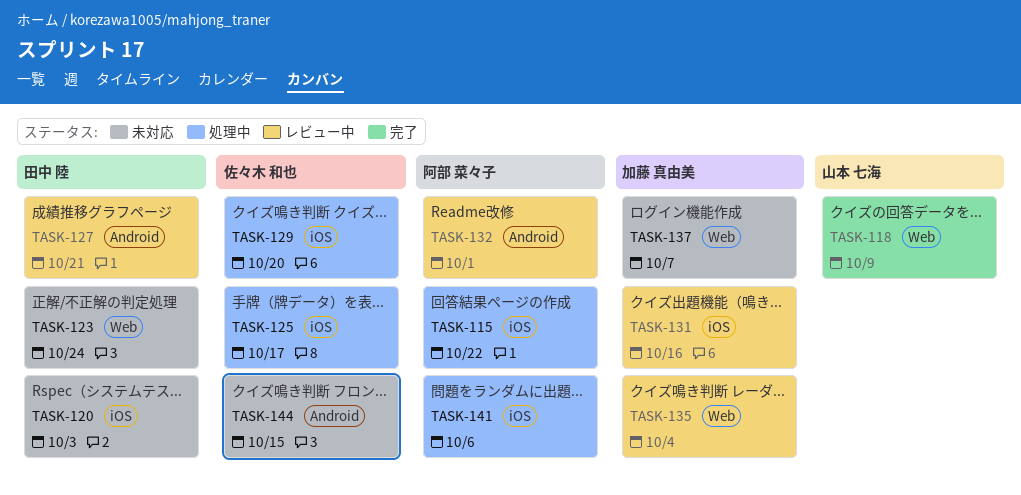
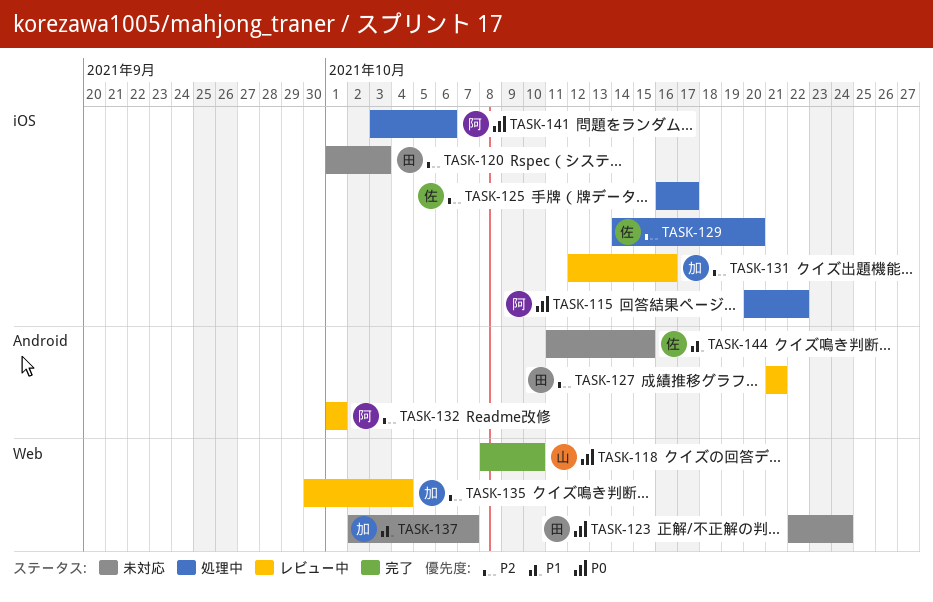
TASK-118, due: Oct 9 -> Oct 10

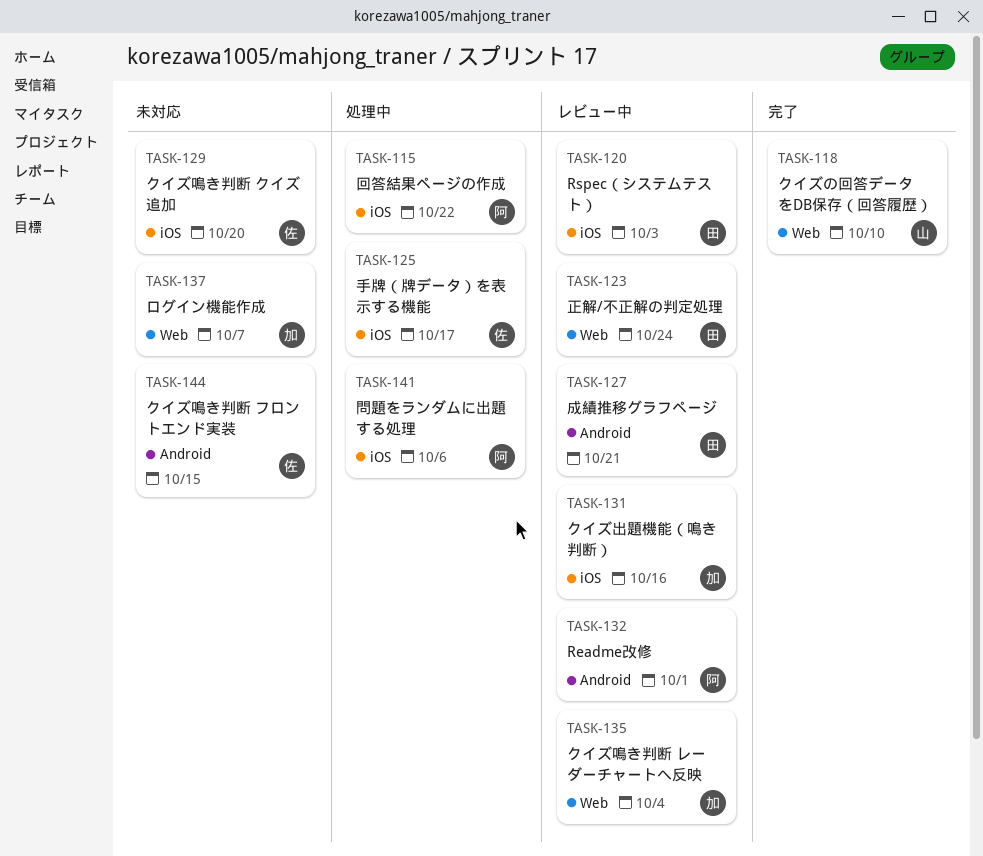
TASK-120, status: 未対応 -> レビュー中
TASK-123, status: 未対応 -> レビュー中
TASK-129, status: 処理中 -> 未対応

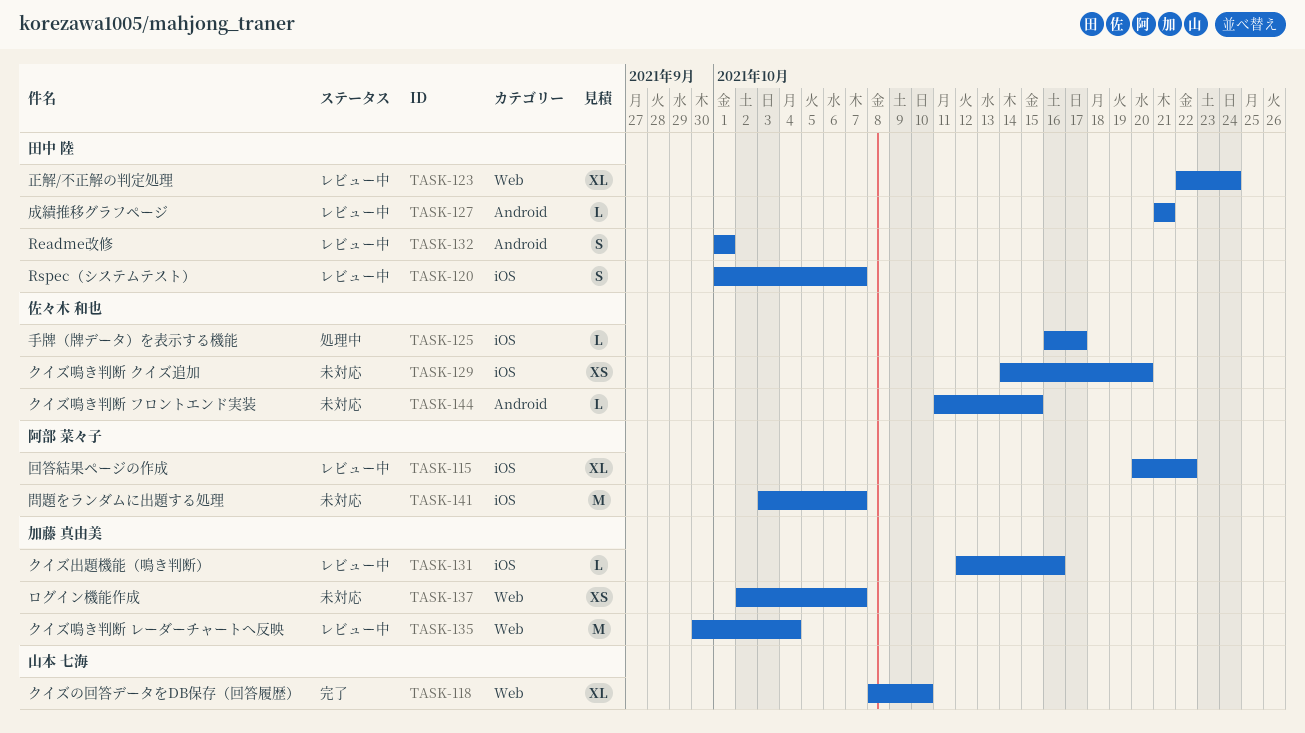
TASK-115, status: 処理中 -> レビュー中
TASK-120, due: Oct 3 -> Oct 7
TASK-132, owner: 阿部 菜々子 -> 田中 陸
TASK-141, status: 処理中 -> 未対応
TASK-141, due: Oct 6 -> Oct 7

